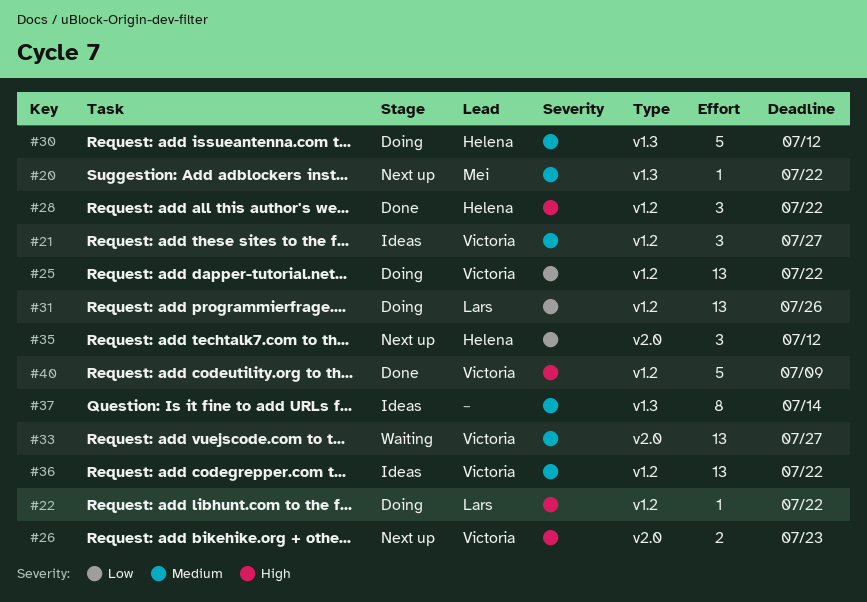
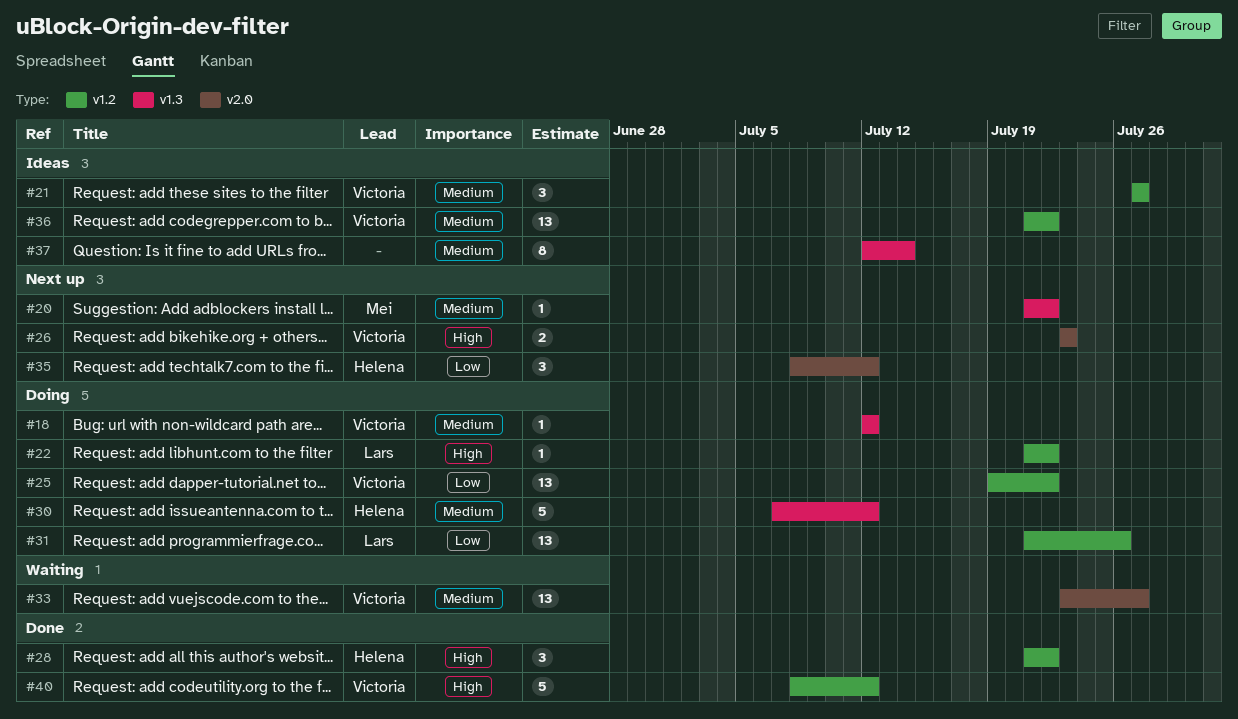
#18: none -> present
#40, due: Jul 9 -> Jul 12

